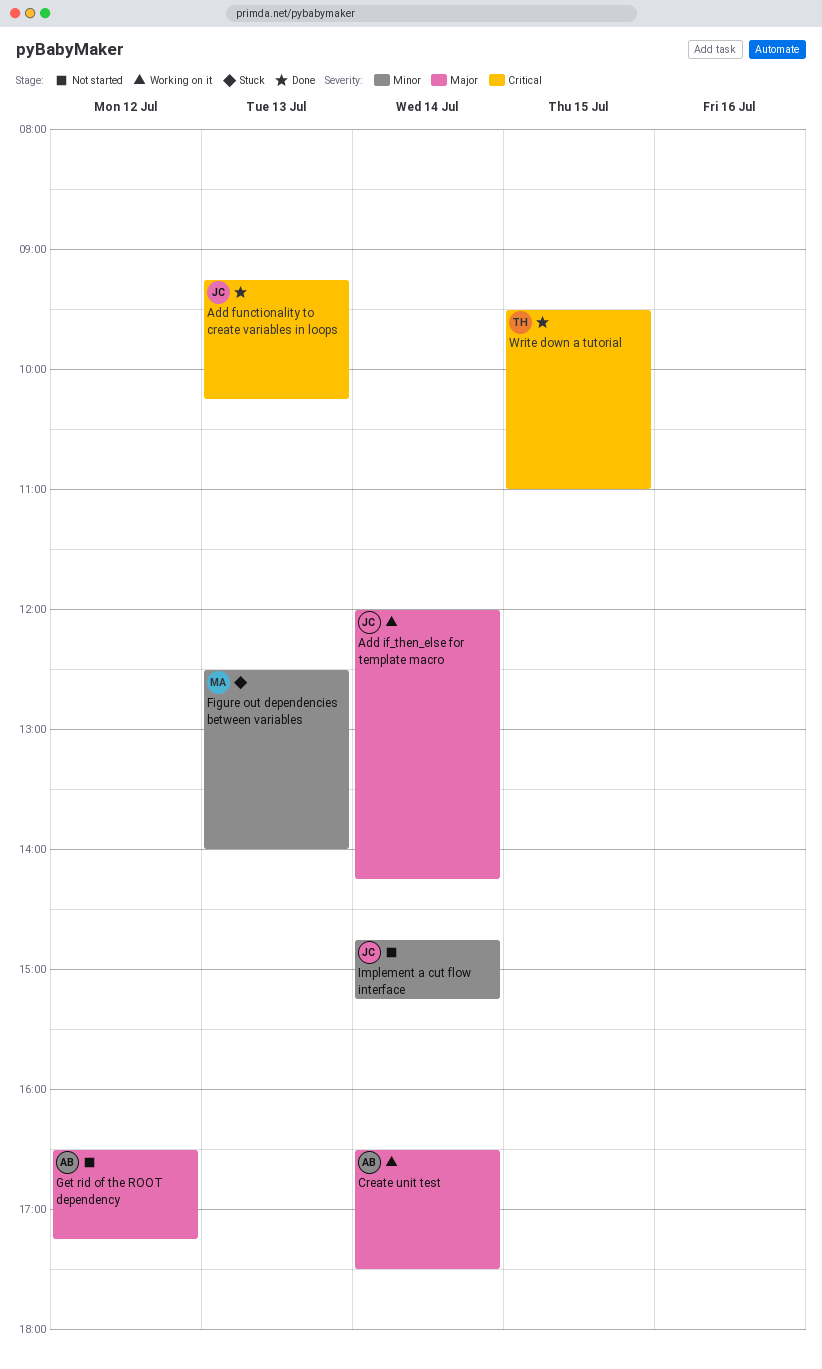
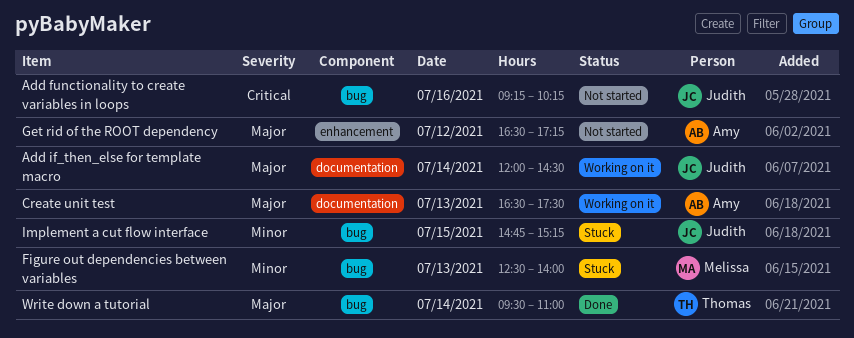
Add functionality to create variables in loops, status: Done -> Not started
Add functionality to create variables in loops, day: Jul 13 -> Jul 16
Add if_then_else for template macro, ends: 14:15 -> 14:30
Create unit test, day: Jul 14 -> Jul 13
Implement a cut flow interface, status: Not started -> Stuck
Implement a cut flow interface, day: Jul 14 -> Jul 15
Write down a tutorial, priority: Critical -> Major
Write down a tutorial, day: Jul 15 -> Jul 14

